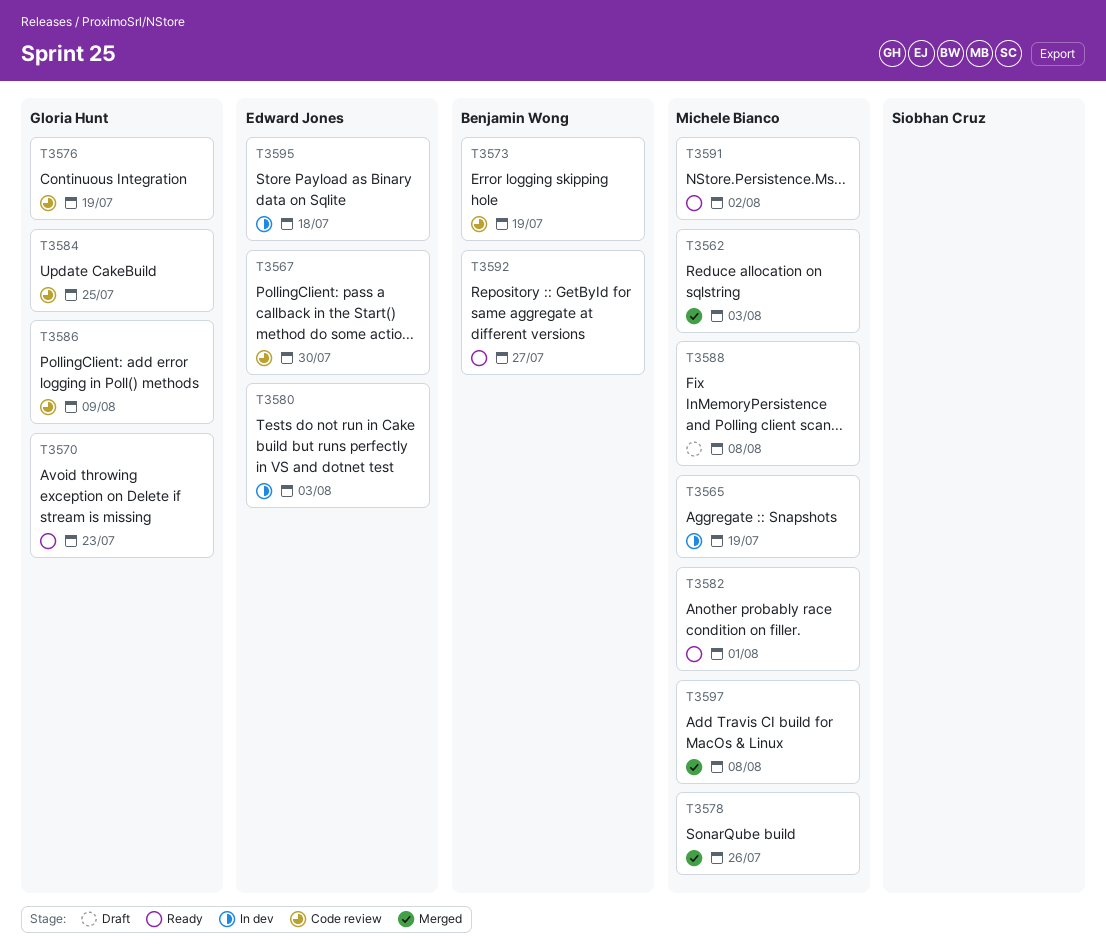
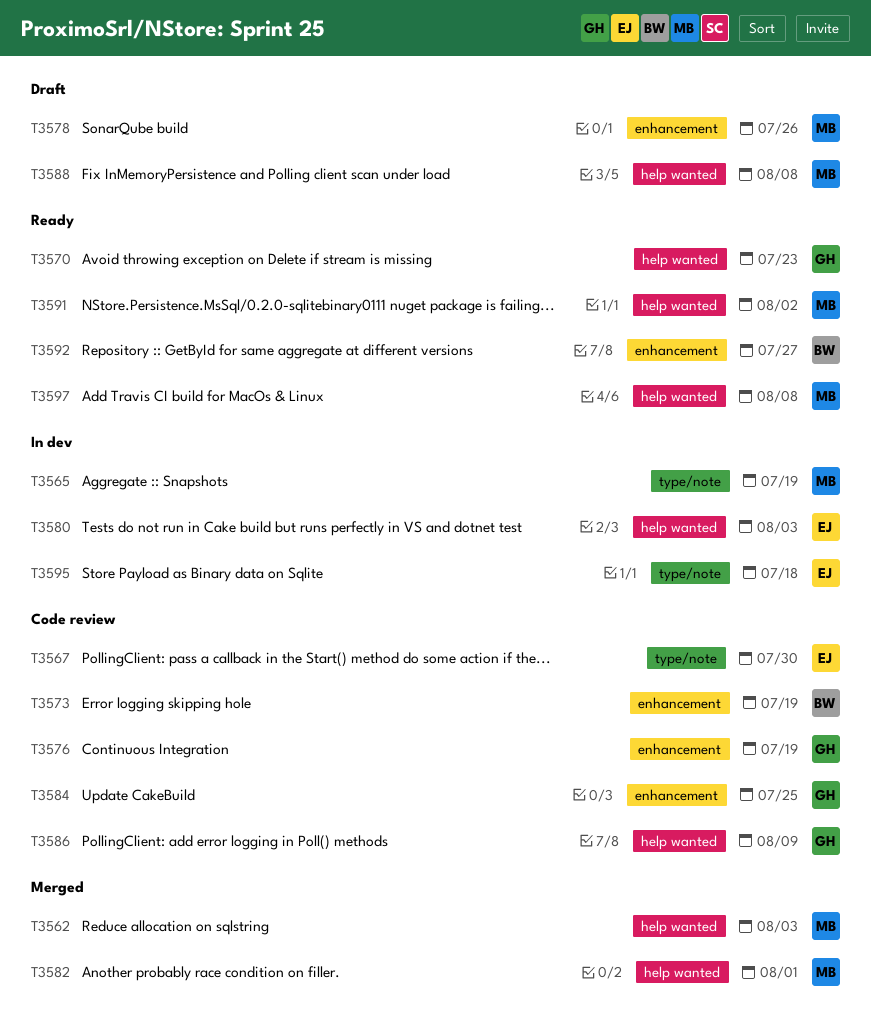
T3578, status: Merged -> Draft
T3582, status: Ready -> Merged
T3597, status: Merged -> Ready

